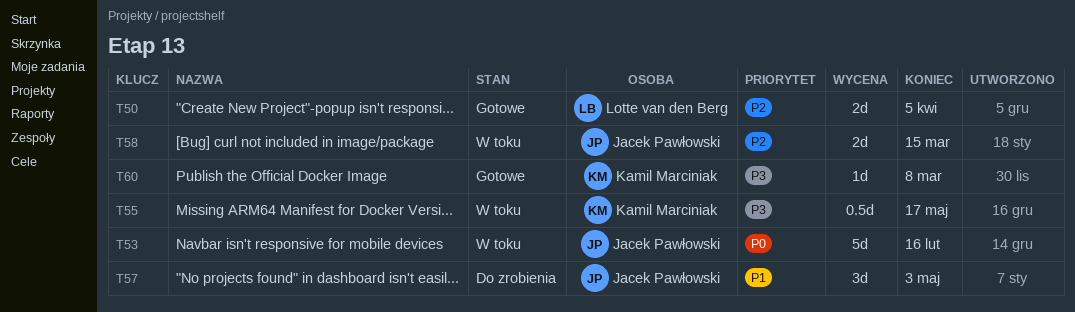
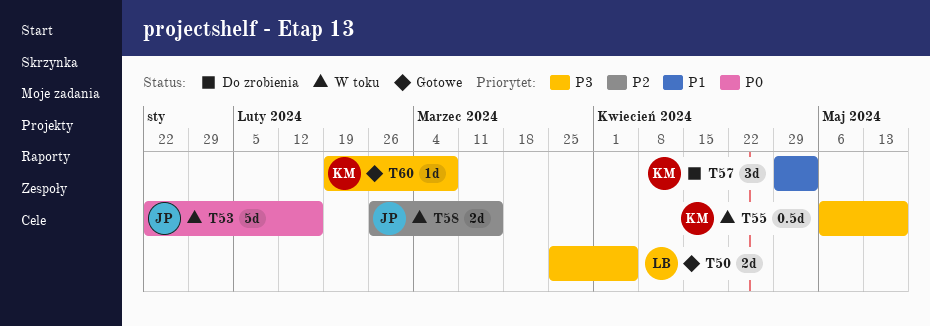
T50, priority: P2 -> P3
T57, owner: Jacek Pawłowski -> Kamil Marciniak

